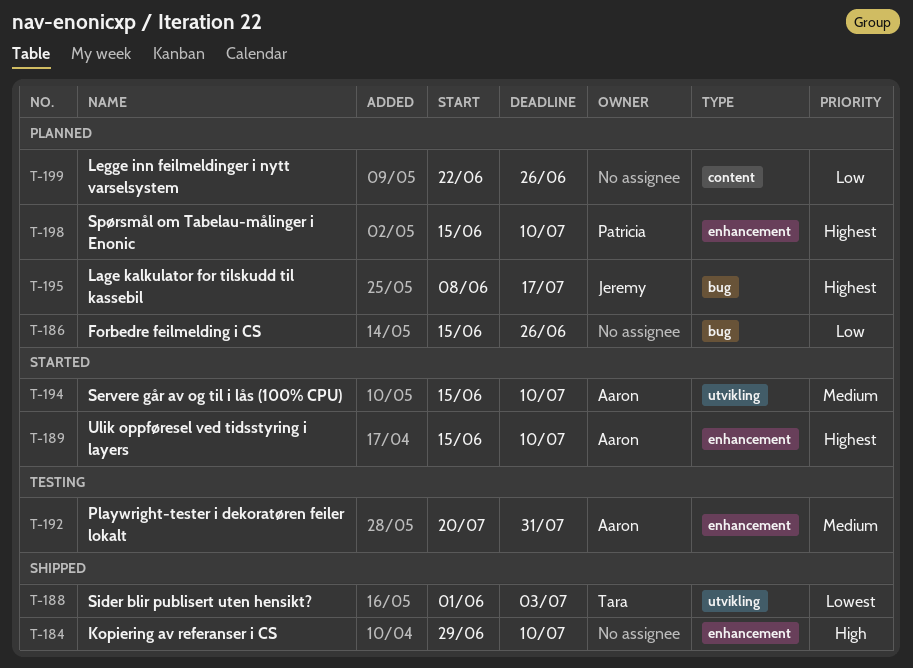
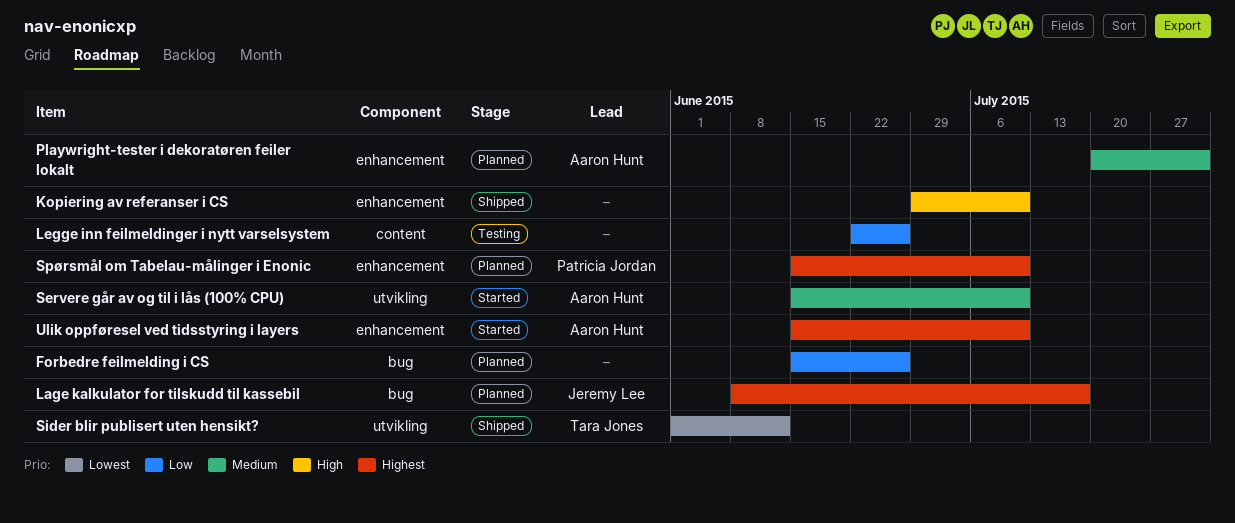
Legge inn feilmeldinger i nytt varselsystem, status: Planned -> Testing
Playwright-tester i dekoratøren feiler lokalt, status: Testing -> Planned
Sider blir publisert uten hensikt?, due: Jul 3 -> Jun 12

